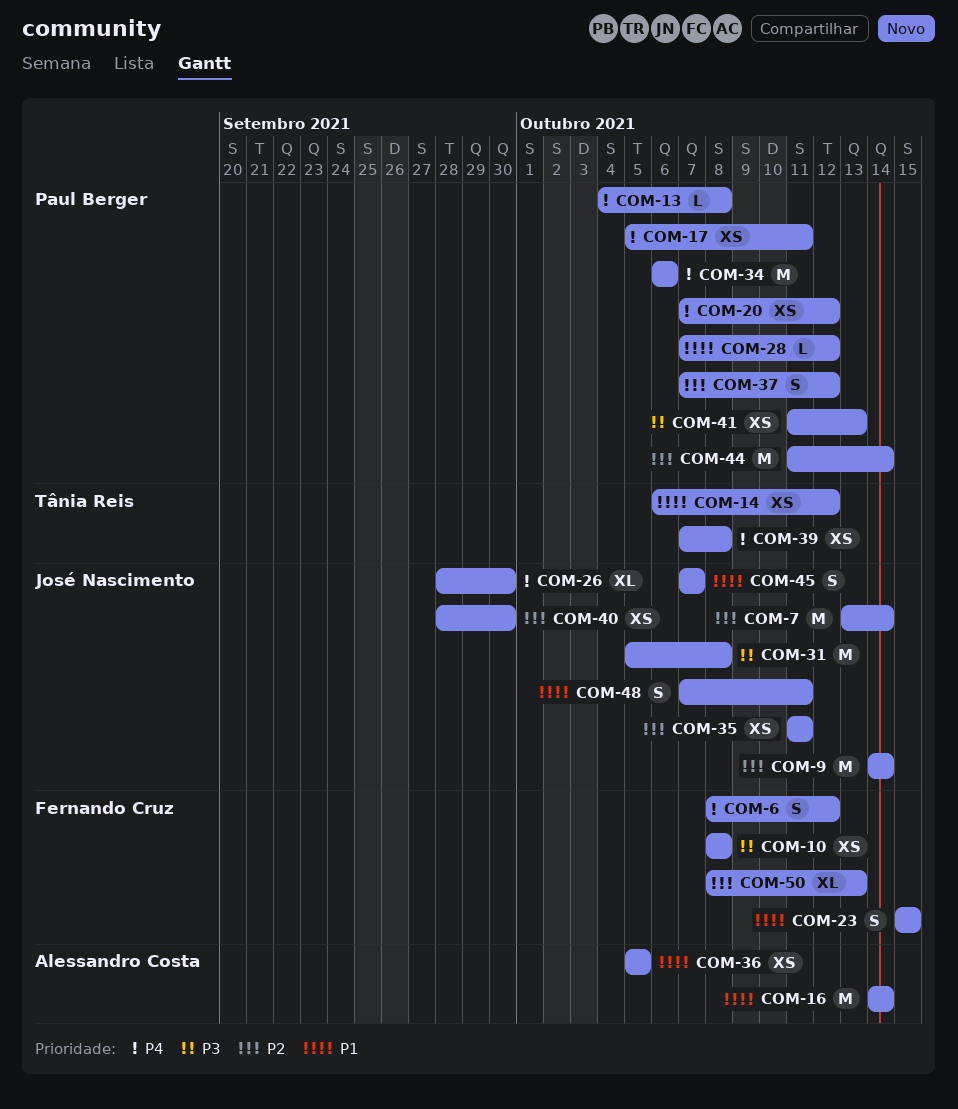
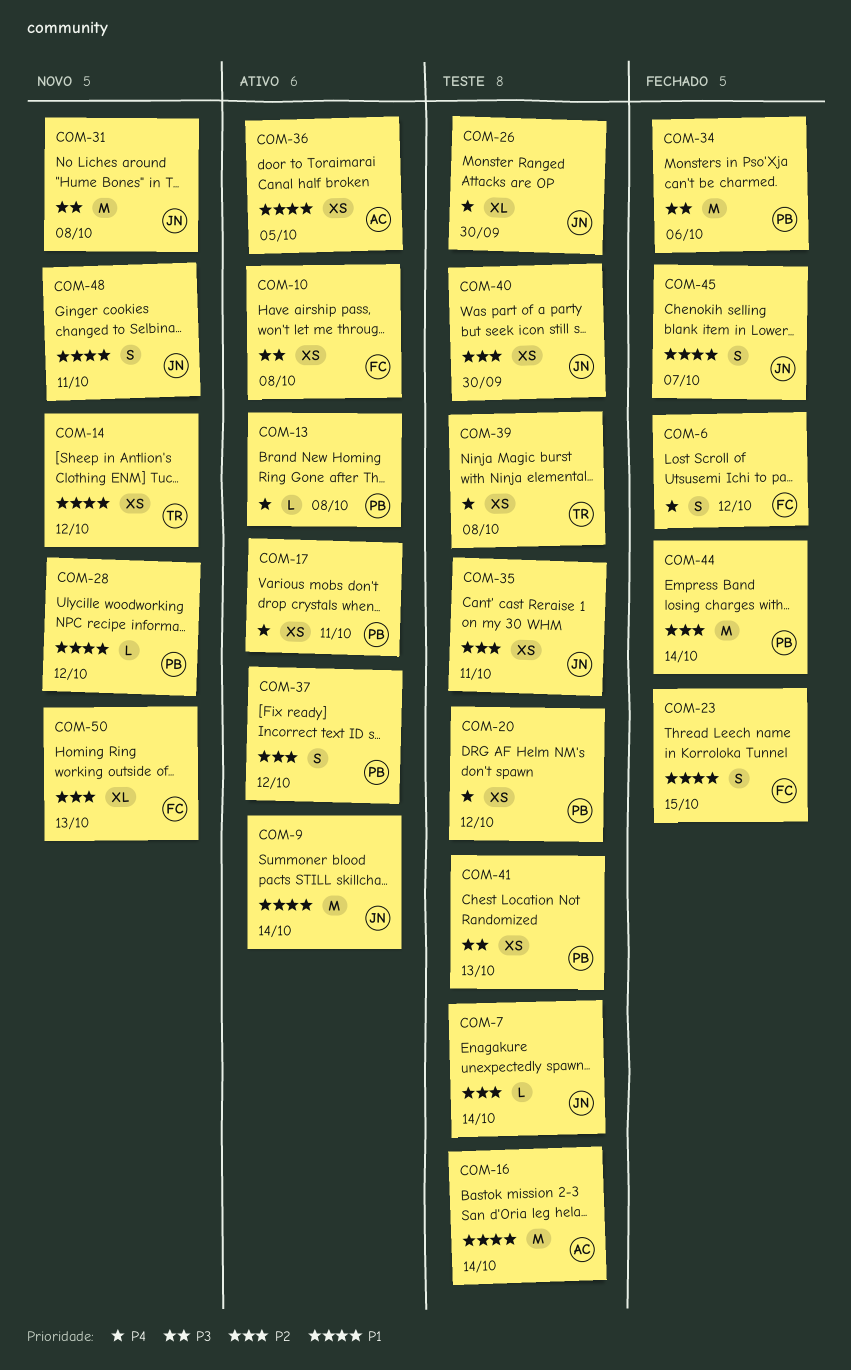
COM-7, estimate: M -> L
COM-9, priority: P2 -> P1
COM-34, priority: P4 -> P3

